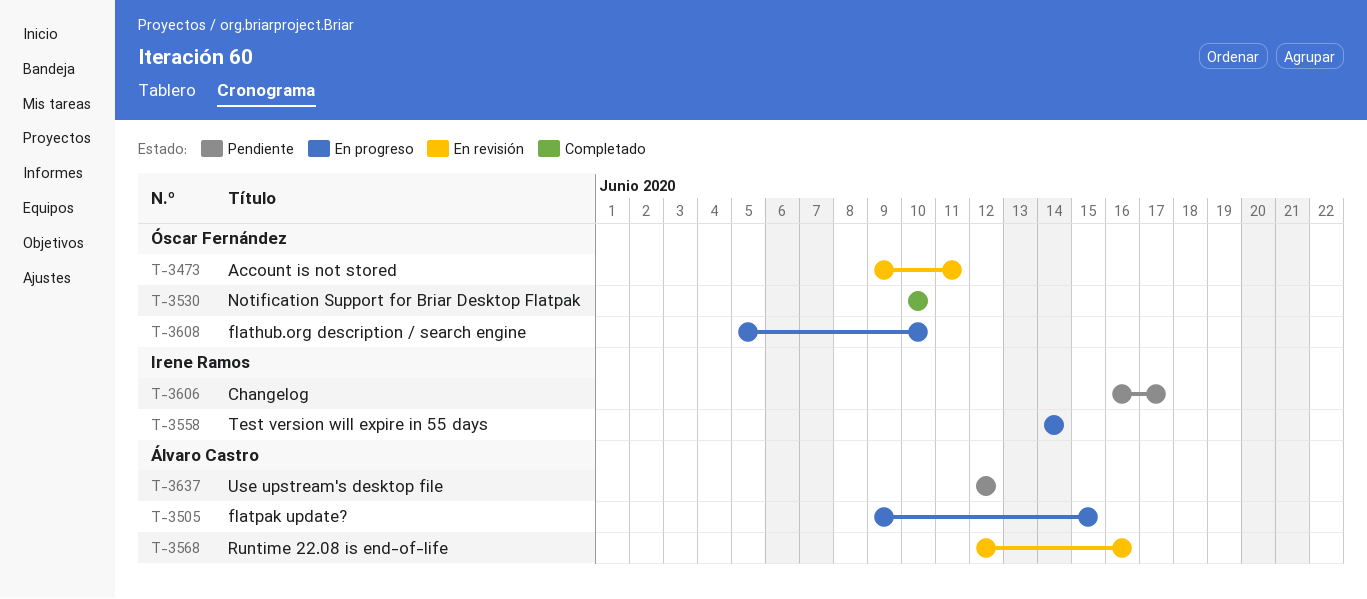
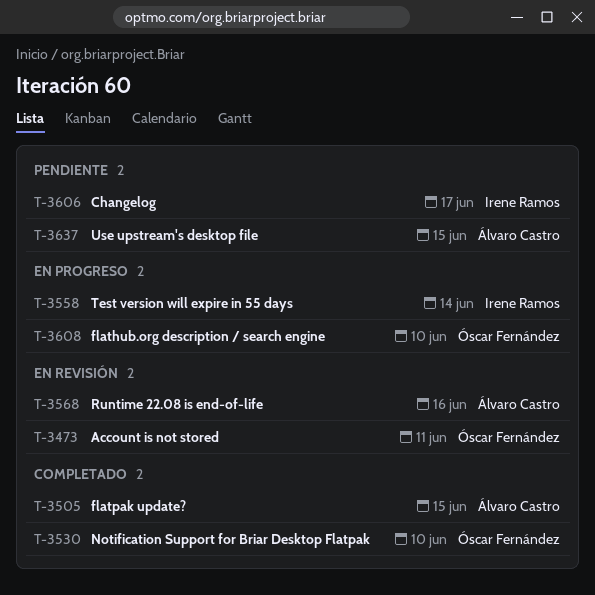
T-3505, status: En progreso -> Completado
T-3637, due: Jun 12 -> Jun 15

